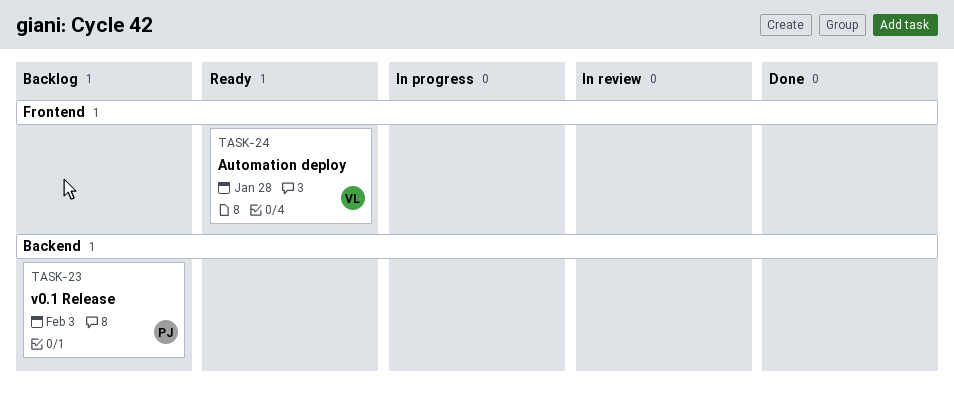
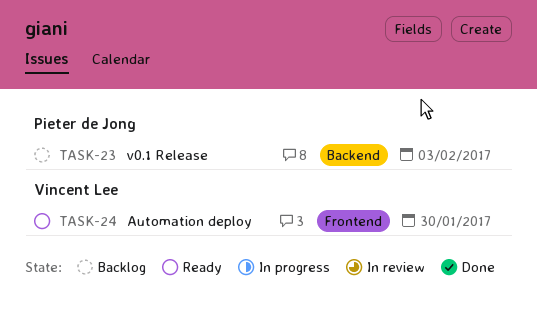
TASK-24, due: Jan 28 -> Jan 30

